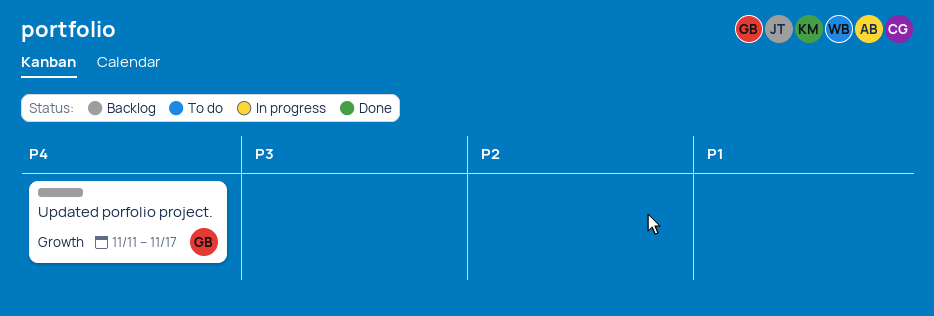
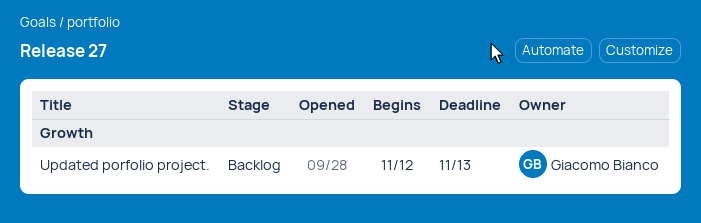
Updated porfolio project., start: Nov 11 -> Nov 12
Updated porfolio project., due: Nov 17 -> Nov 13

